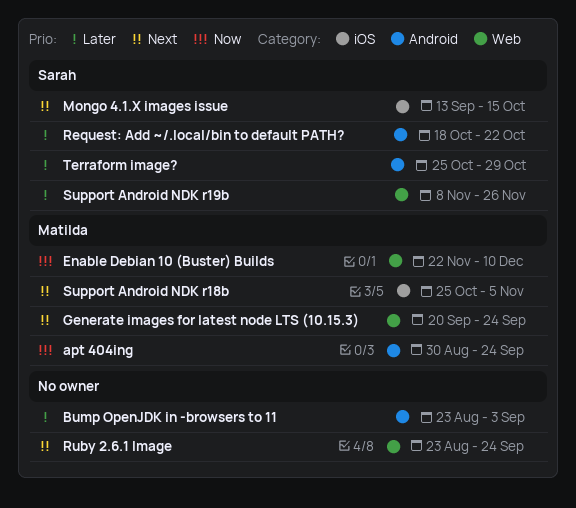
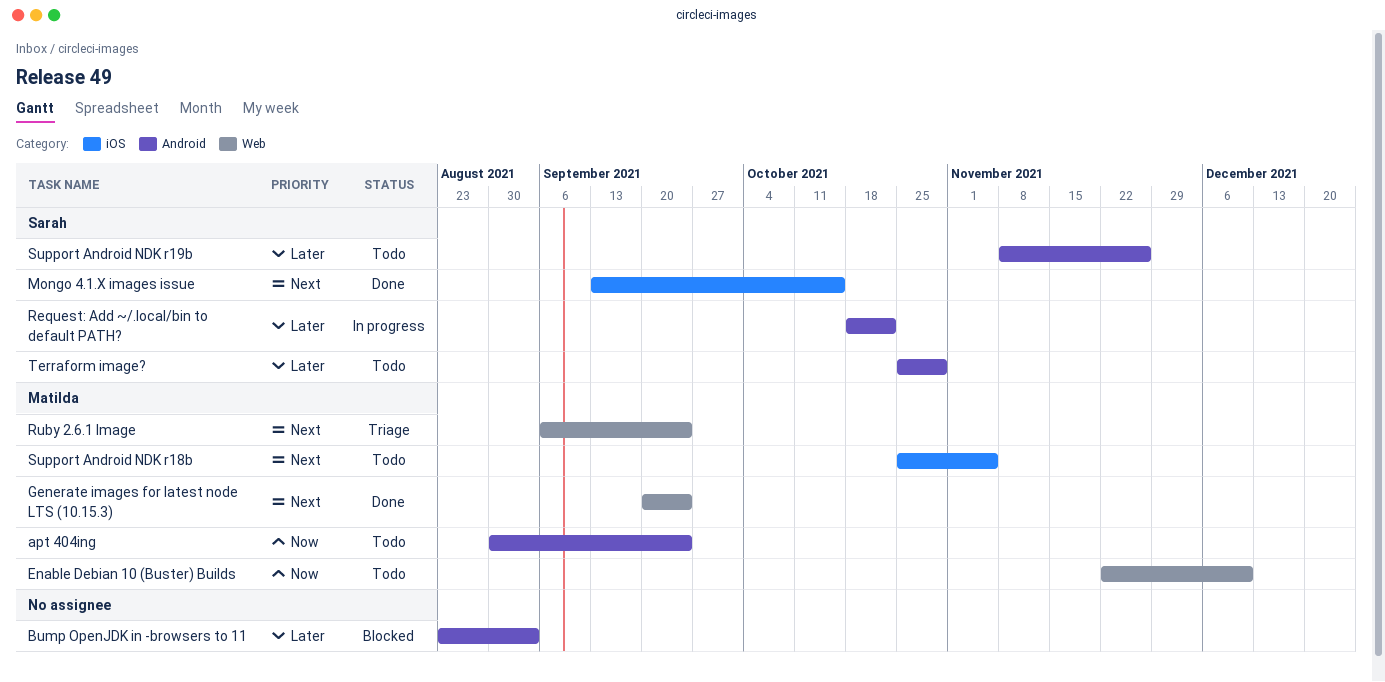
Ruby 2.6.1 Image, owner: none -> Matilda
Ruby 2.6.1 Image, start: Aug 23 -> Sep 6
Support Android NDK r19b, label: Web -> Android

